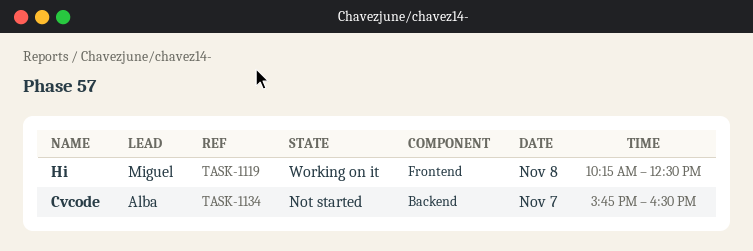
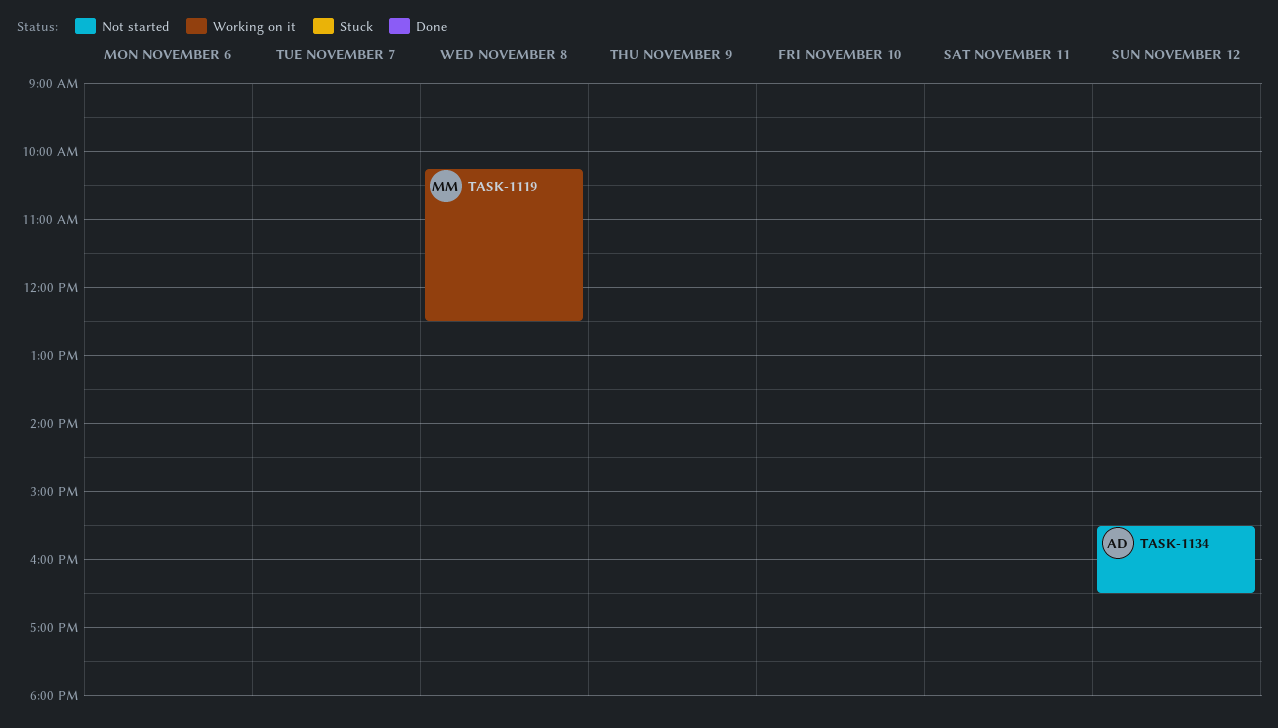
TASK-1134, day: Nov 7 -> Nov 12
TASK-1134, begins: 15:45 -> 15:30

